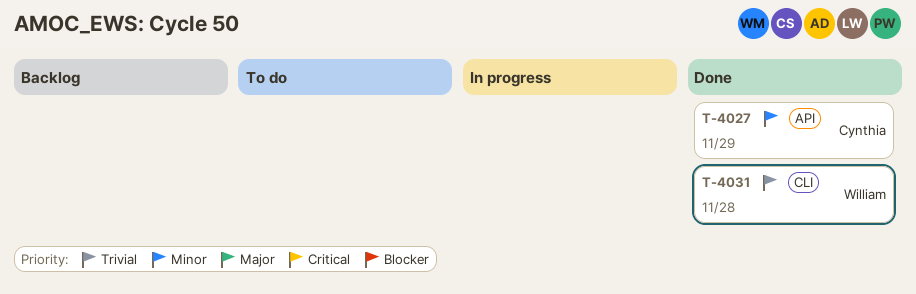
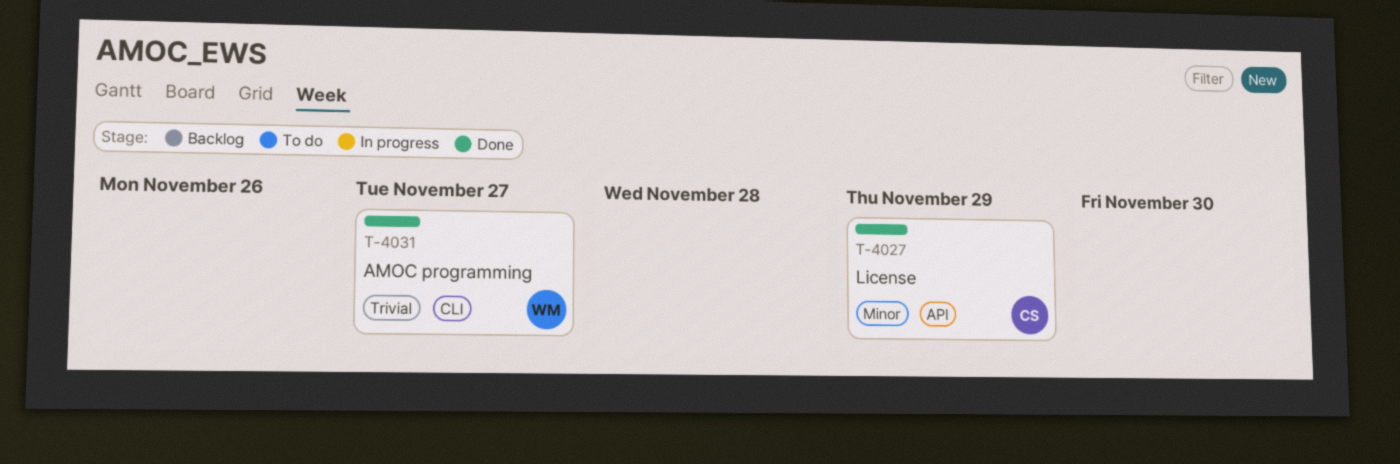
T-4031, due: Nov 28 -> Nov 27

